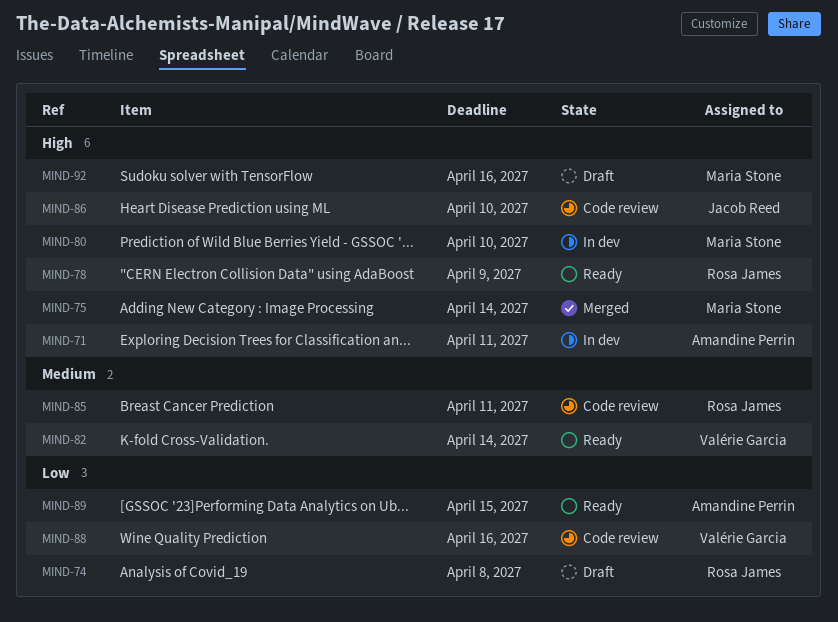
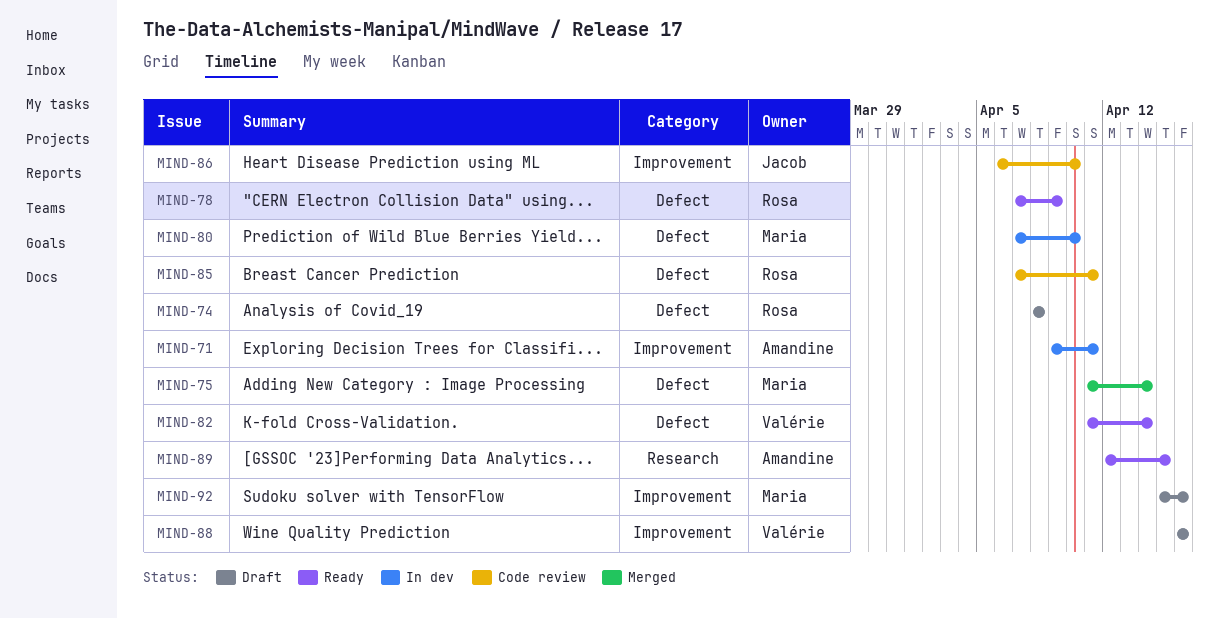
MIND-88, status: Code review -> Draft

